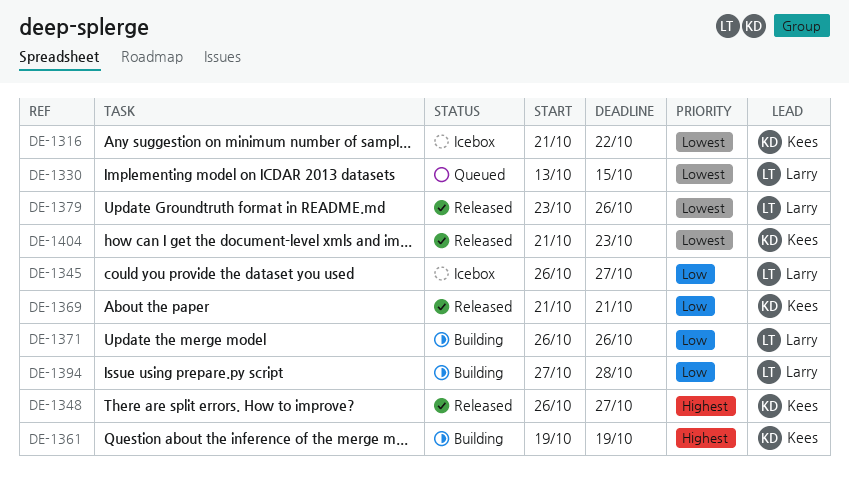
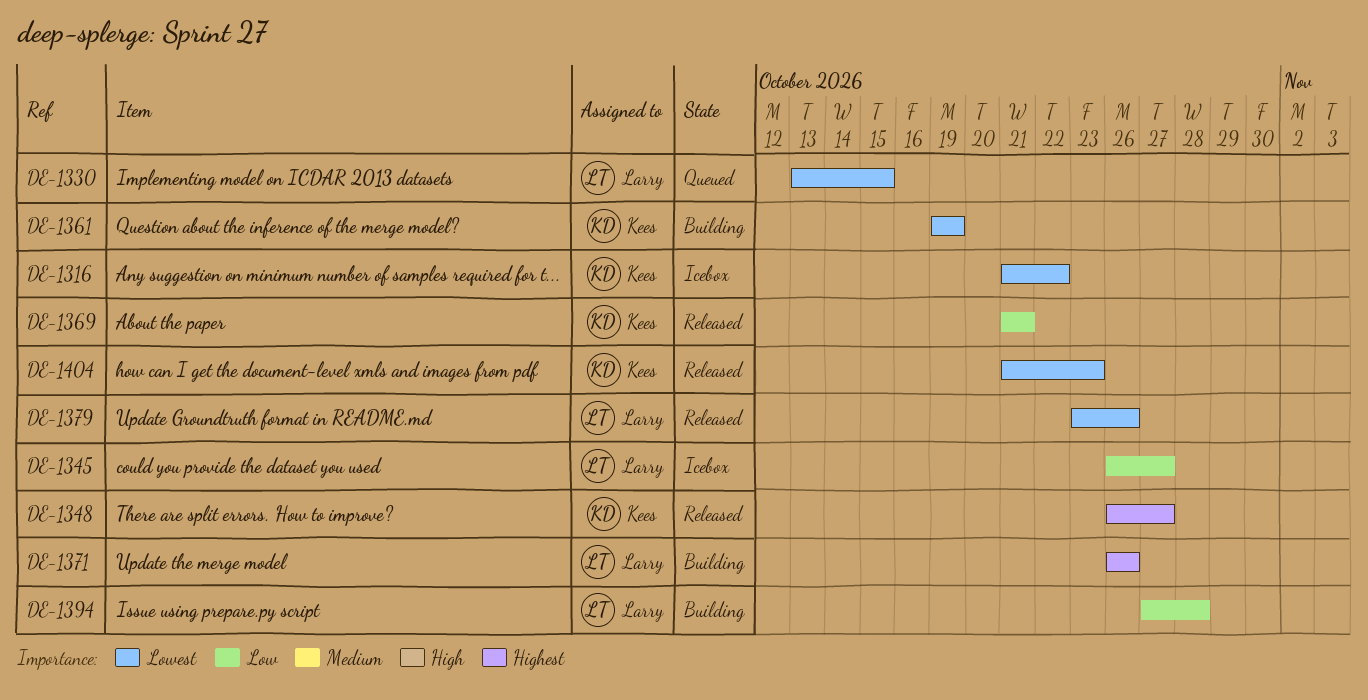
DE-1361, priority: Highest -> Lowest
DE-1371, priority: Low -> Highest

